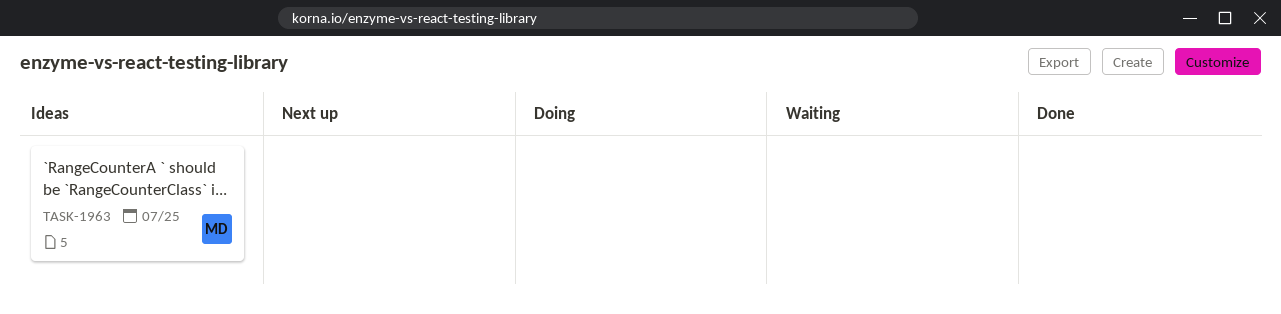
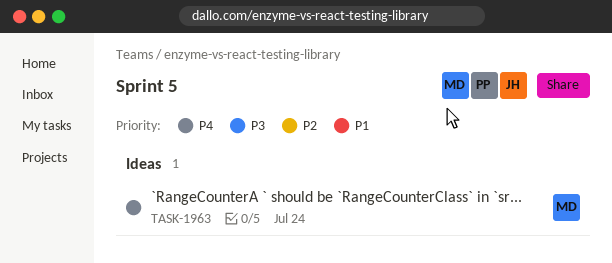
TASK-1963, due: Jul 25 -> Jul 24

